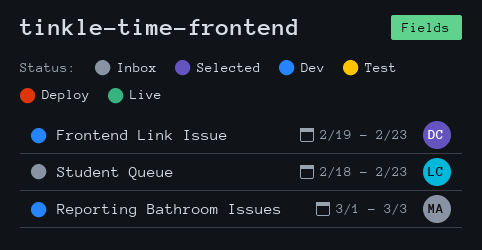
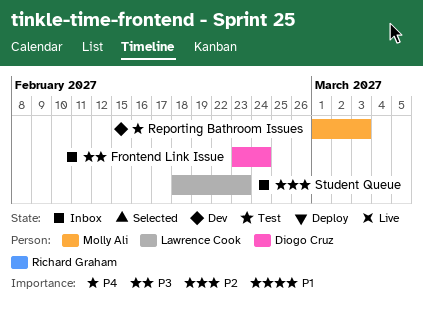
Frontend Link Issue, status: Dev -> Inbox
Frontend Link Issue, start: Feb 19 -> Feb 23
Frontend Link Issue, due: Feb 23 -> Feb 24

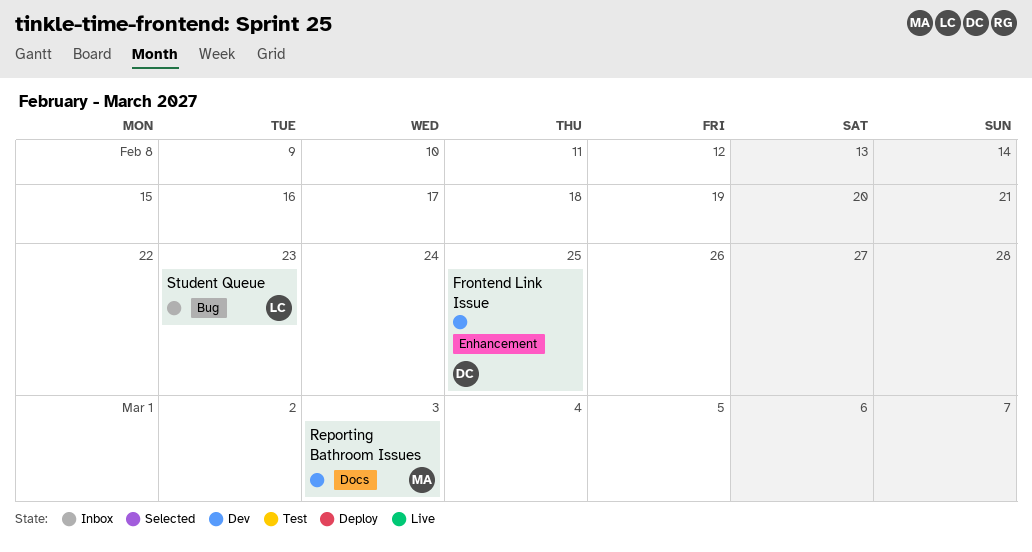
Frontend Link Issue, status: Inbox -> Dev
Frontend Link Issue, due: Feb 24 -> Feb 25

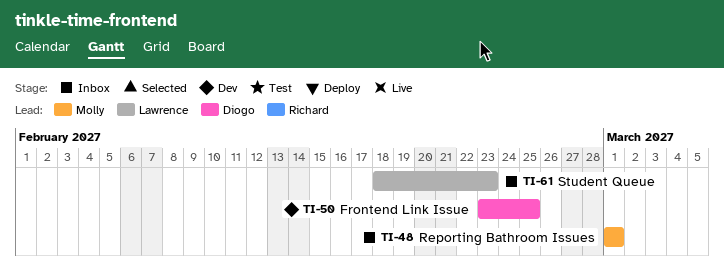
Reporting Bathroom Issues, status: Dev -> Inbox
Reporting Bathroom Issues, due: Mar 3 -> Mar 1

